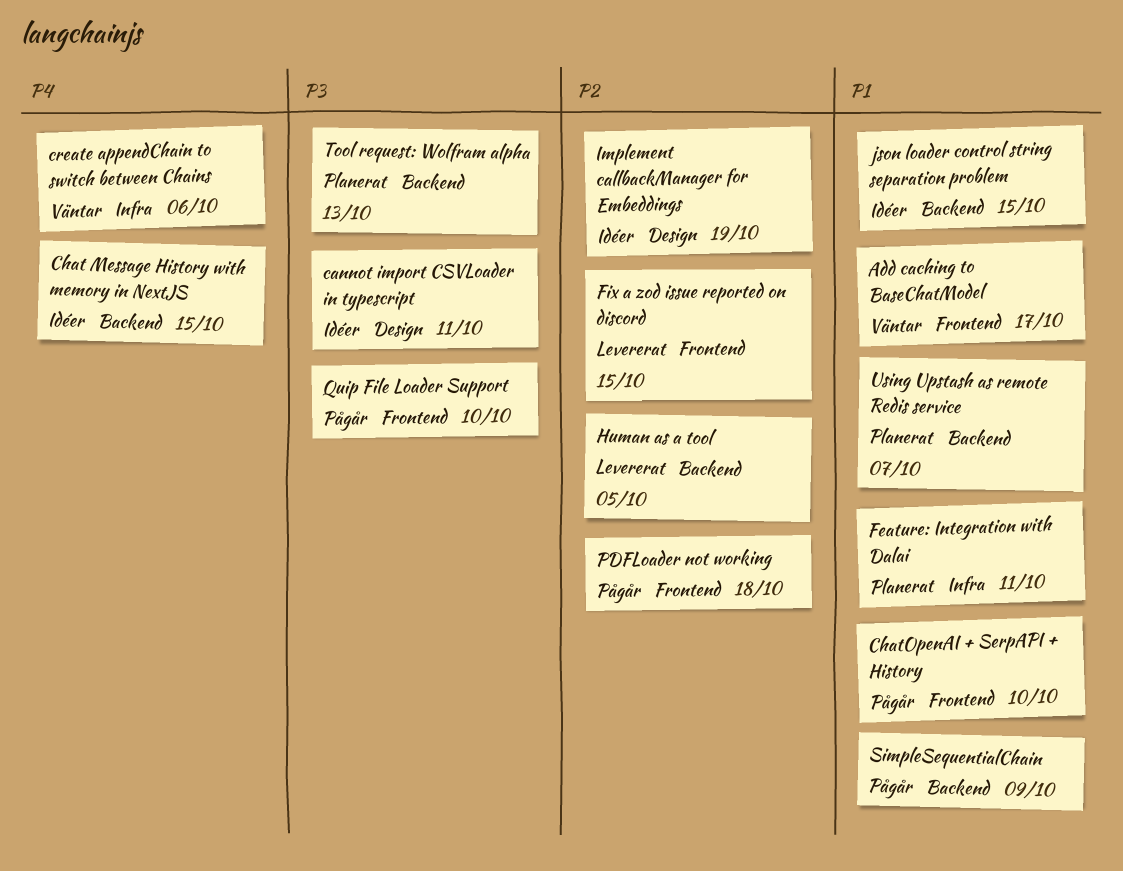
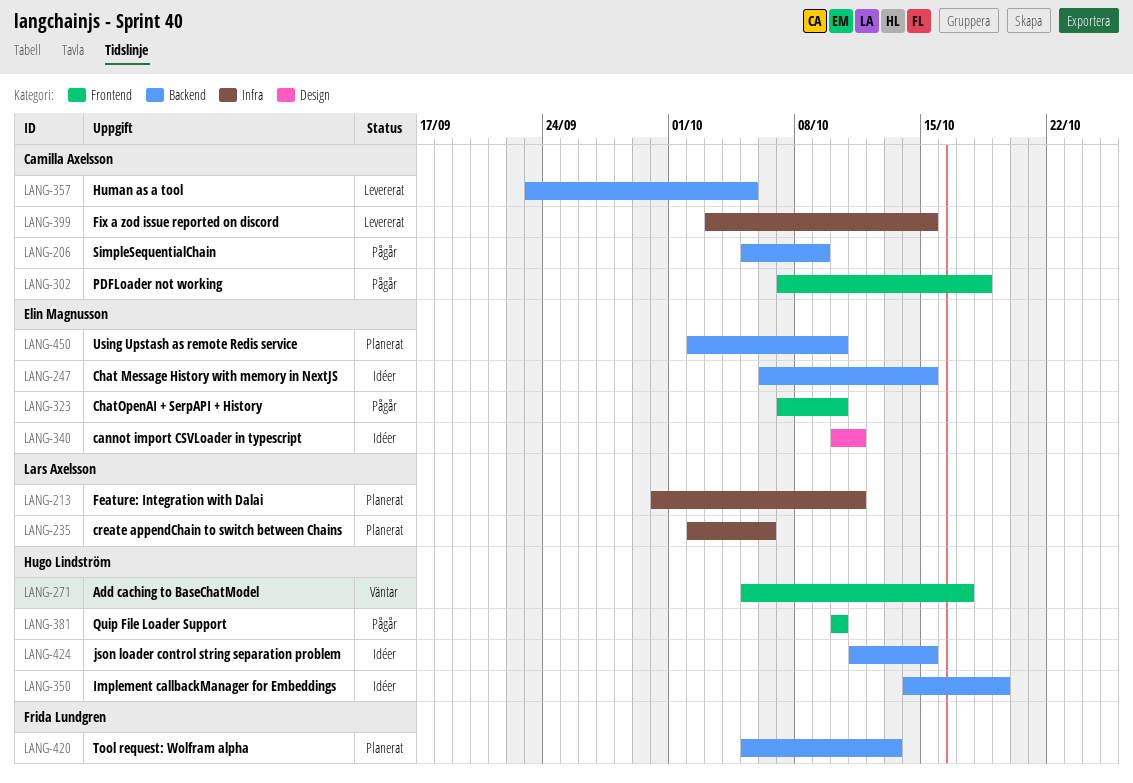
create appendChain to switch between Chains, status: Väntar -> Planerat
Fix a zod issue reported on discord, label: Frontend -> Infra
Implement callbackManager for Embeddings, label: Design -> Backend
Using Upstash as remote Redis service, due: Oct 7 -> Oct 10

